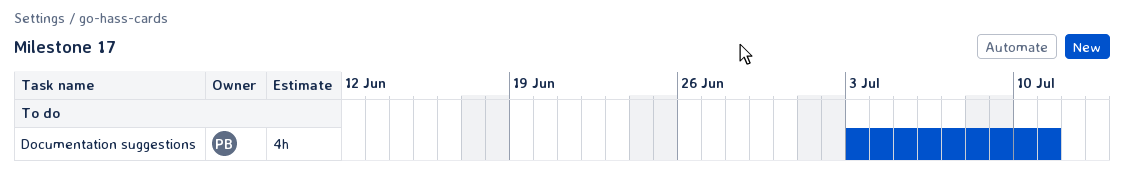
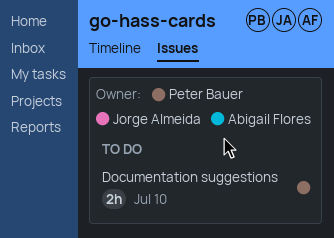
Documentation suggestions, estimate: 4h -> 2h
Documentation suggestions, due: Jul 11 -> Jul 10

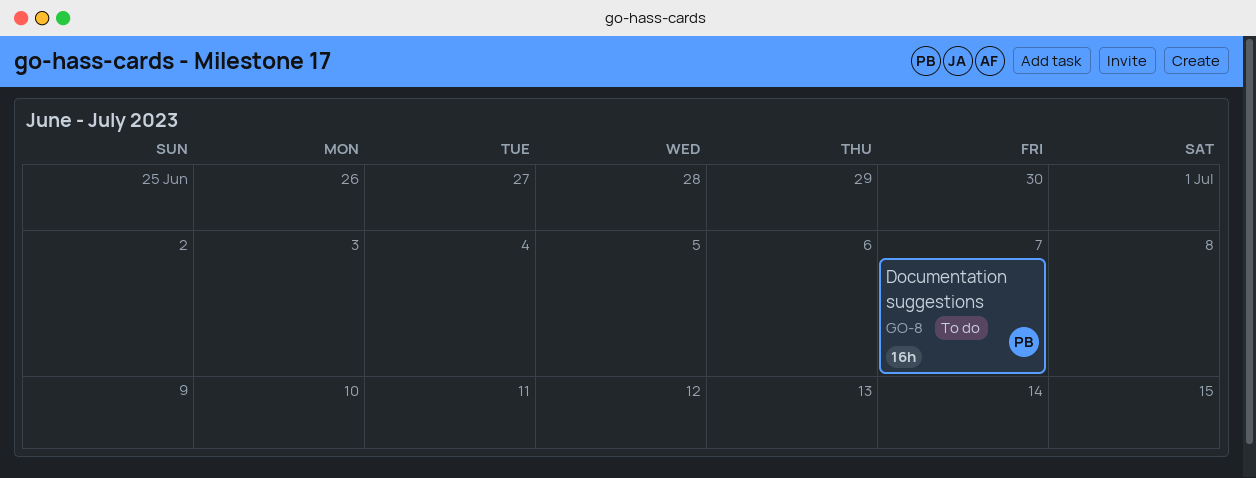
Documentation suggestions, estimate: 2h -> 16h
Documentation suggestions, due: Jul 10 -> Jul 7

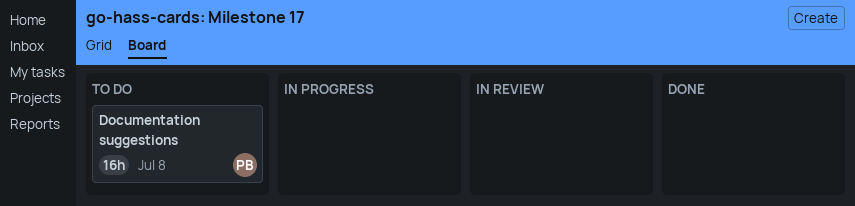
Documentation suggestions, due: Jul 7 -> Jul 8

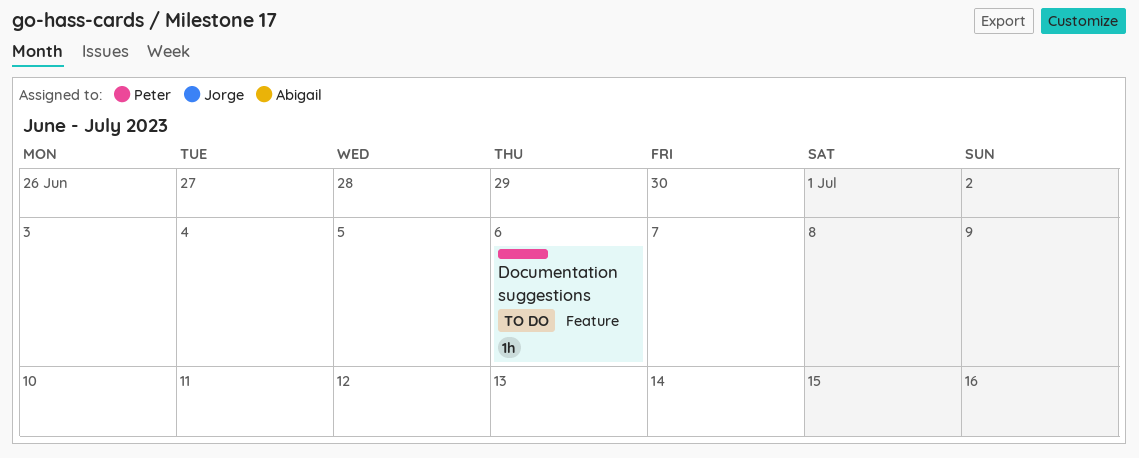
Documentation suggestions, estimate: 16h -> 1h
Documentation suggestions, due: Jul 8 -> Jul 6

